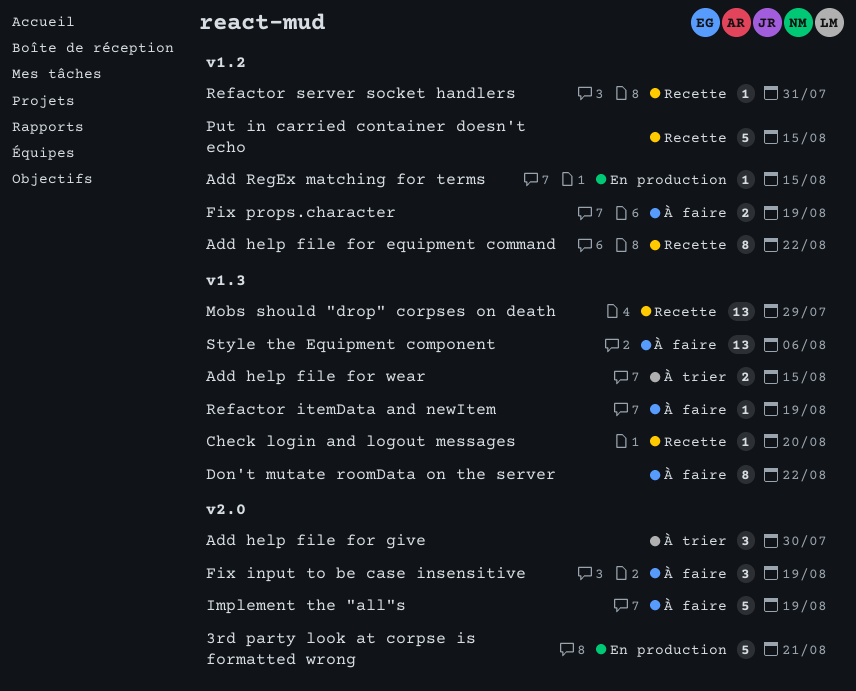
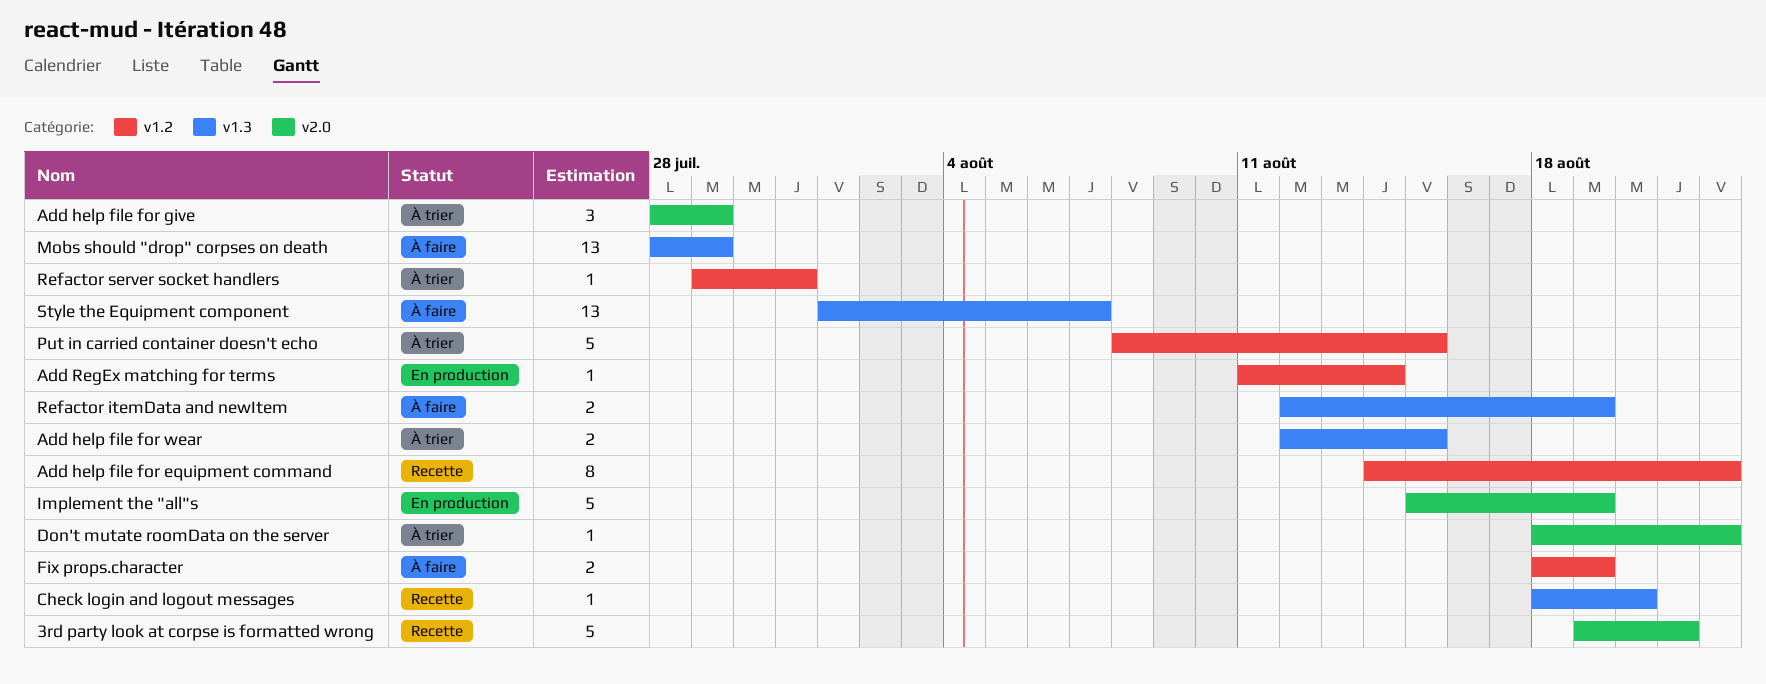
3rd party look at corpse is formatted wrong, status: En production -> Recette
Add help file for give, due: Jul 30 -> Jul 29
Add RegEx matching for terms, due: Aug 15 -> Aug 14
Don't mutate roomData on the server, status: À faire -> À trier
Don't mutate roomData on the server, label: v1.3 -> v2.0
Don't mutate roomData on the server, estimate: 8 -> 1
Fix input to be case insensitive: present -> none
Implement the "all"s, status: À faire -> En production
Mobs should "drop" corpses on death, status: Recette -> À faire
Put in carried container doesn't echo, status: Recette -> À trier
Refactor itemData and newItem, estimate: 1 -> 2
Refactor server socket handlers, status: Recette -> À trier
Style the Equipment component, due: Aug 6 -> Aug 7

